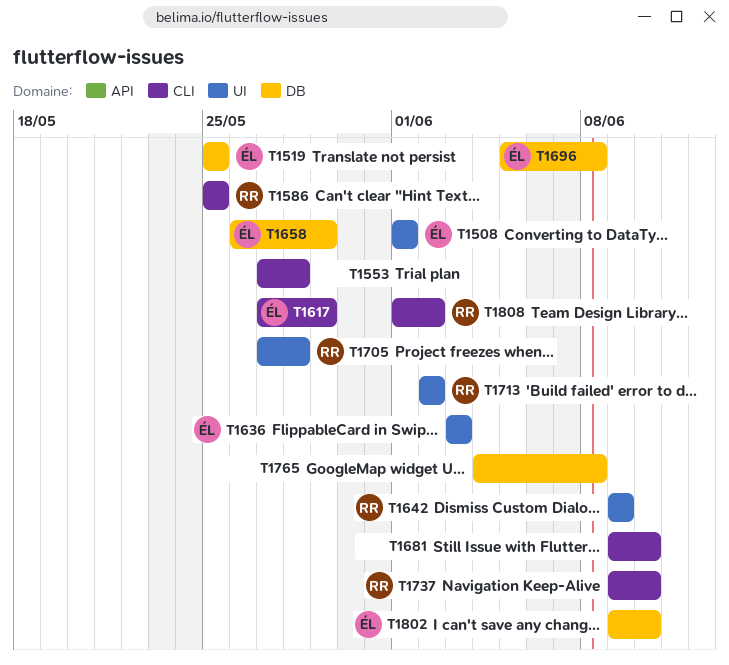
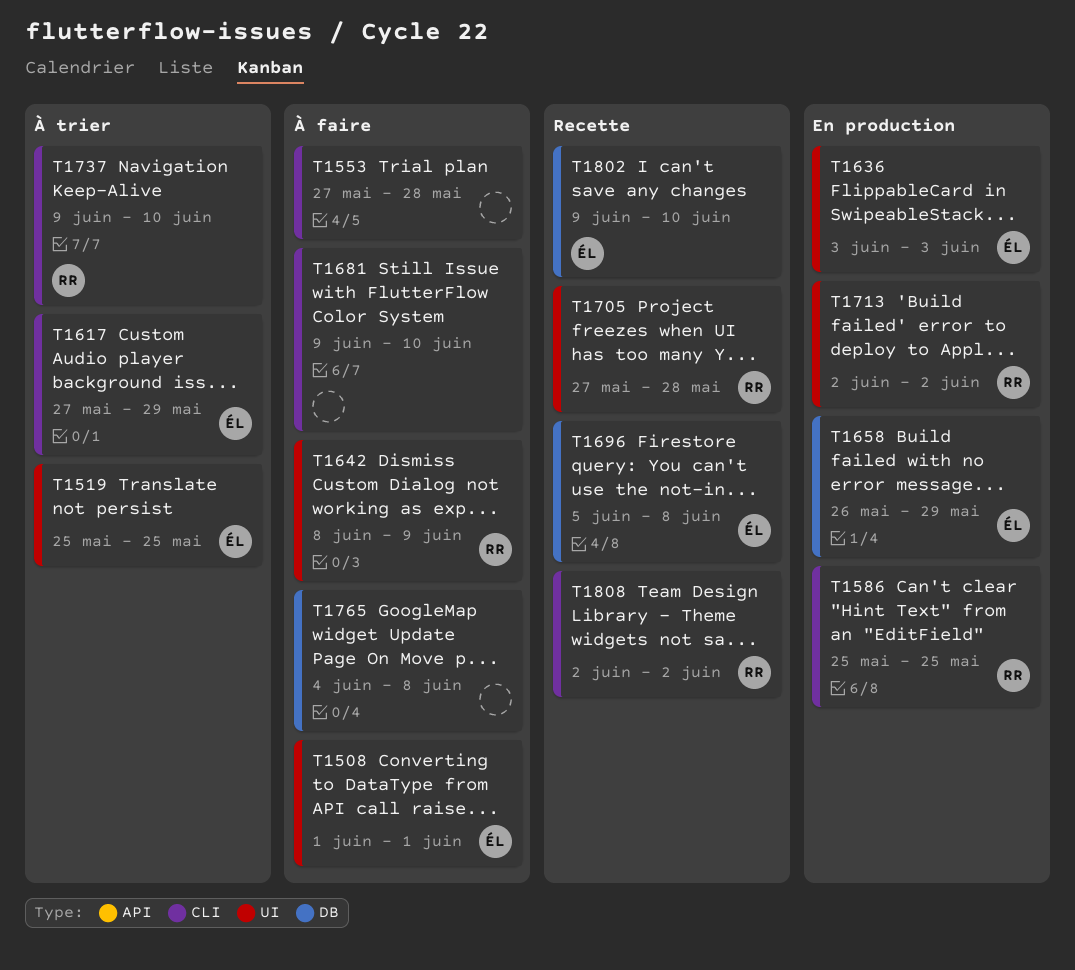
T1519, label: DB -> UI
T1642, start: Jun 9 -> Jun 8
T1808, start: Jun 1 -> Jun 2

